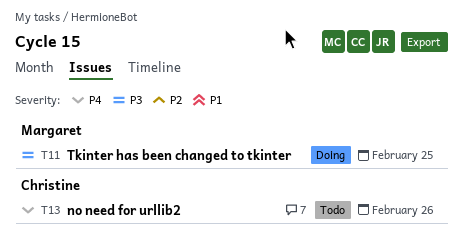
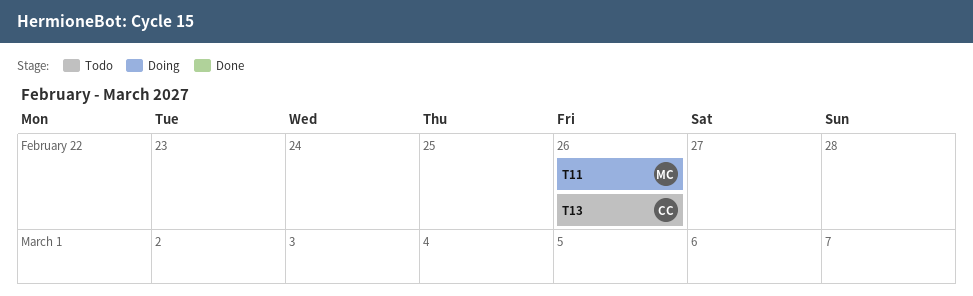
T11, due: Feb 25 -> Feb 26

